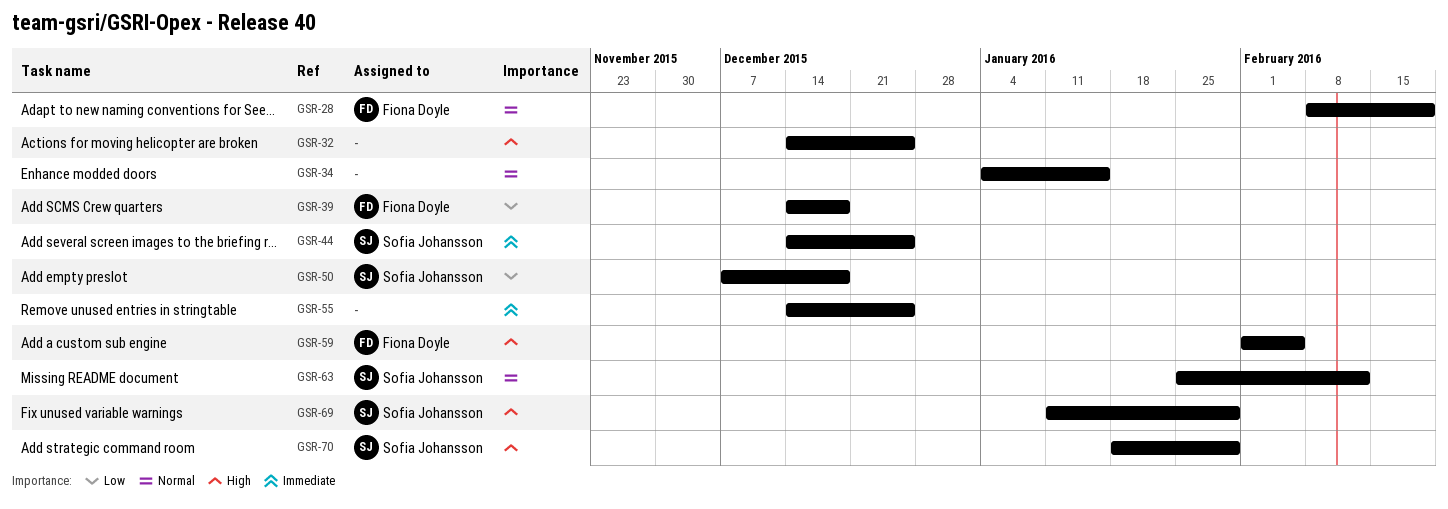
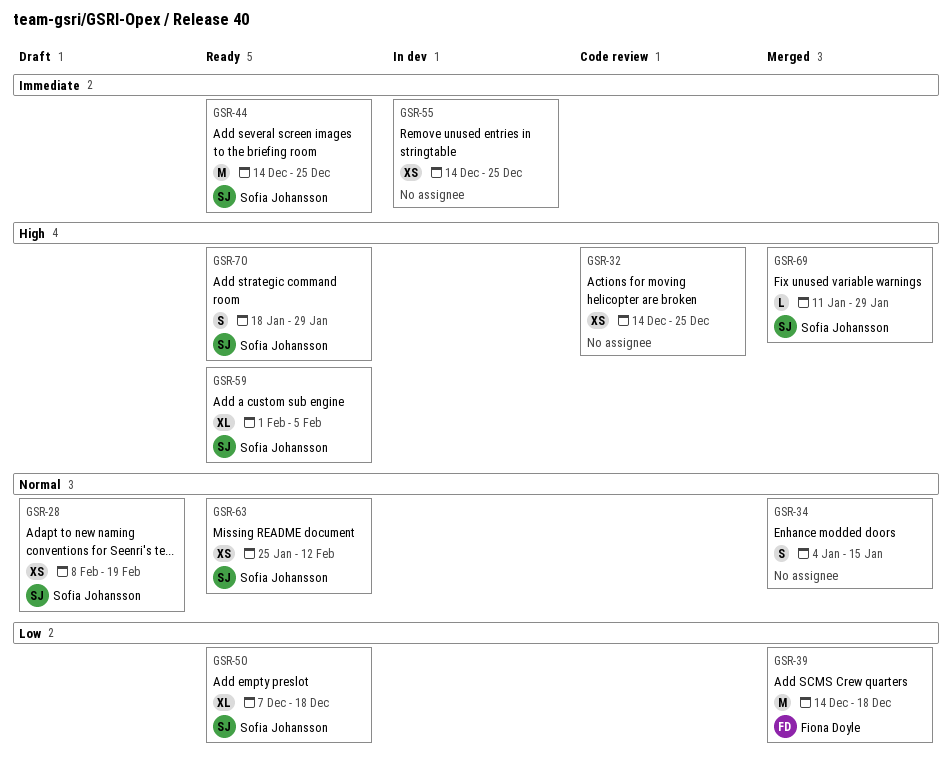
GSR-28, owner: Fiona Doyle -> Sofia Johansson
GSR-59, owner: Fiona Doyle -> Sofia Johansson

